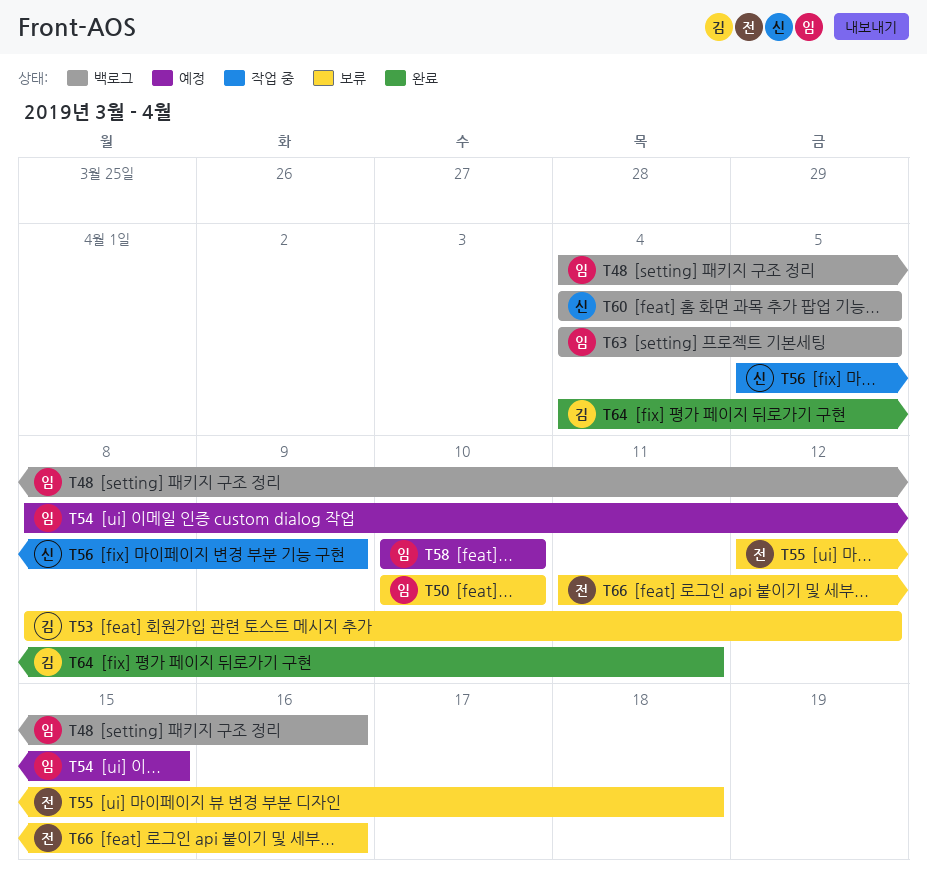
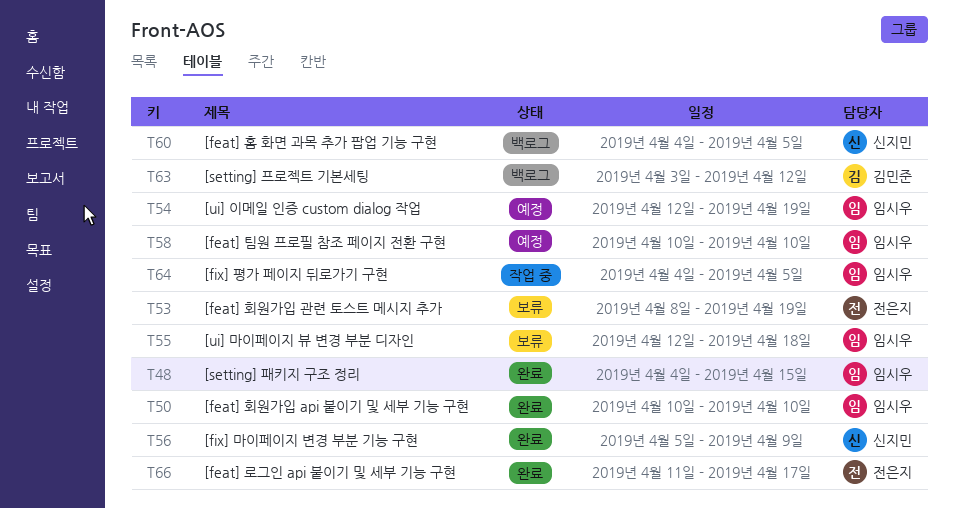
T48, status: 백로그 -> 완료
T48, due: Apr 16 -> Apr 15
T50, status: 보류 -> 완료
T53, owner: 김민준 -> 전은지
T53, due: Apr 12 -> Apr 19
T54, start: Apr 8 -> Apr 12
T54, due: Apr 15 -> Apr 19
T55, owner: 전은지 -> 임시우
T56, status: 작업 중 -> 완료
T63, owner: 임시우 -> 김민준
T63, start: Apr 4 -> Apr 3
T63, due: Apr 5 -> Apr 12
T64, status: 완료 -> 작업 중
T64, owner: 김민준 -> 임시우
T64, due: Apr 11 -> Apr 5
T66, status: 보류 -> 완료
T66, due: Apr 16 -> Apr 17

